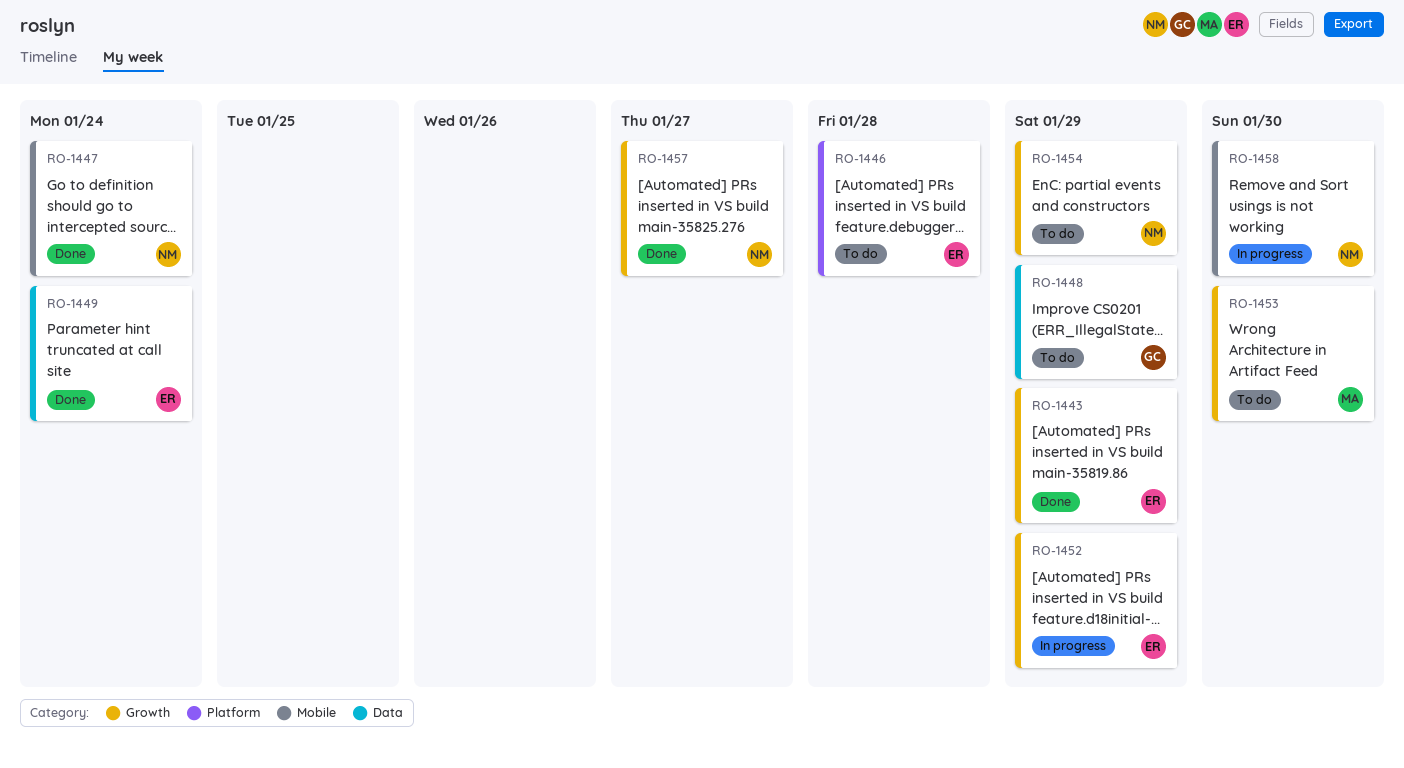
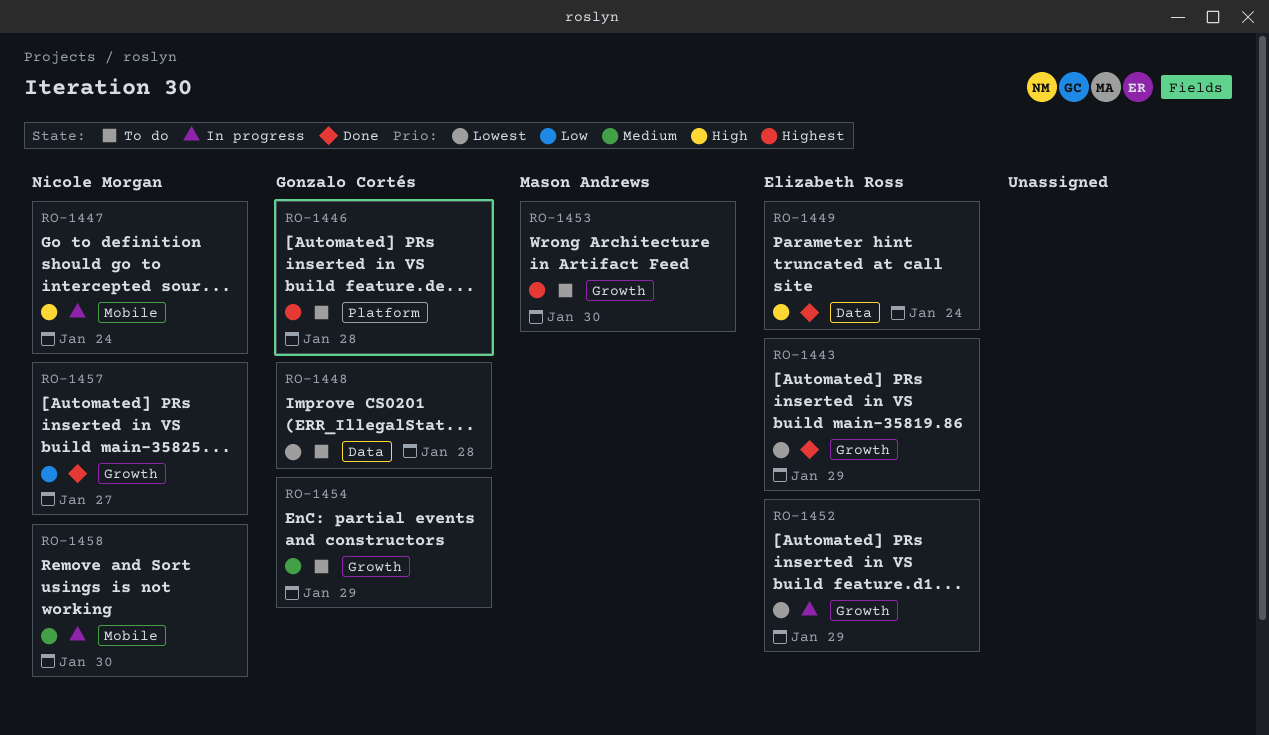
RO-1446, owner: Elizabeth Ross -> Gonzalo Cortés
RO-1447, status: Done -> In progress
RO-1448, due: Jan 29 -> Jan 28
RO-1454, owner: Nicole Morgan -> Gonzalo Cortés

